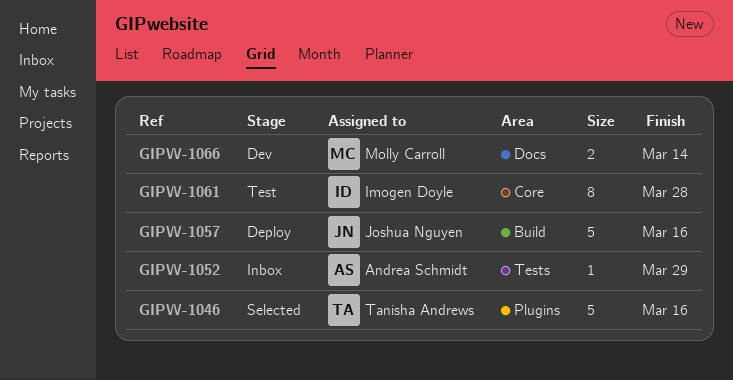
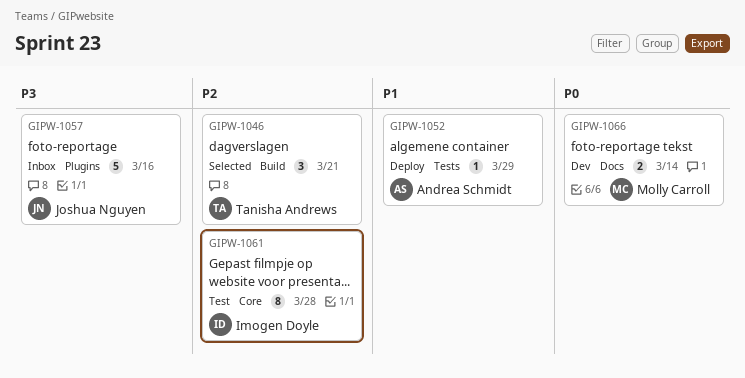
GIPW-1046, label: Plugins -> Build
GIPW-1046, estimate: 5 -> 3
GIPW-1046, due: Mar 16 -> Mar 21
GIPW-1052, status: Inbox -> Deploy
GIPW-1057, status: Deploy -> Inbox
GIPW-1057, label: Build -> Plugins

